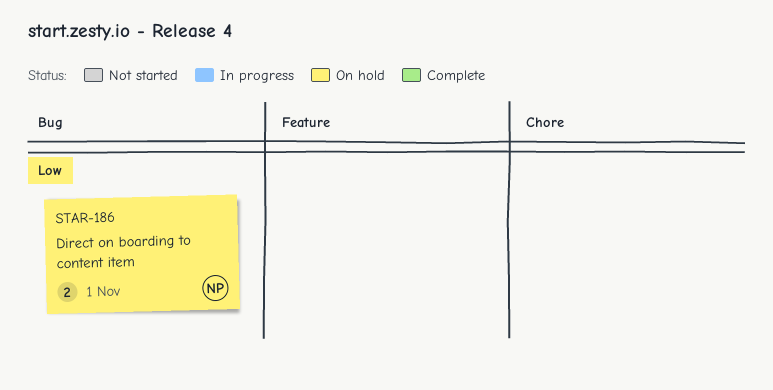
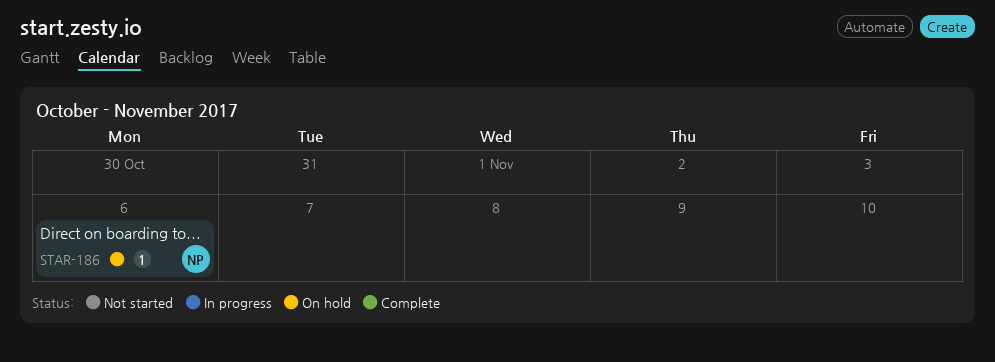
STAR-186, estimate: 2 -> 1
STAR-186, due: Nov 1 -> Nov 6

